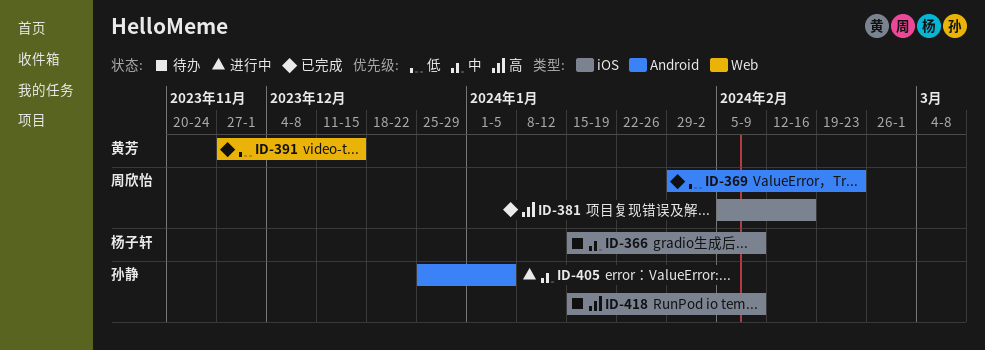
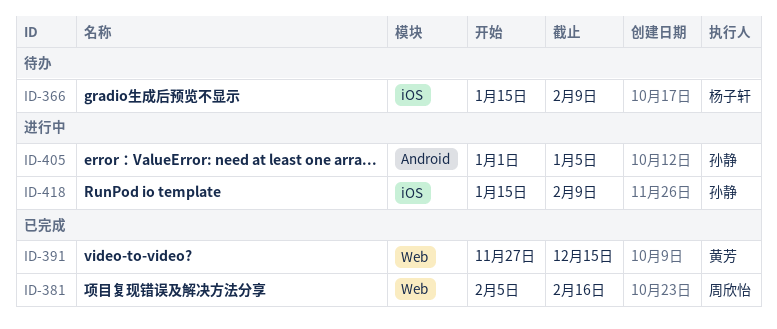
ID-369: present -> none
ID-381, label: iOS -> Web
ID-405, start: Dec 25 -> Jan 1
ID-418, status: 待办 -> 进行中

